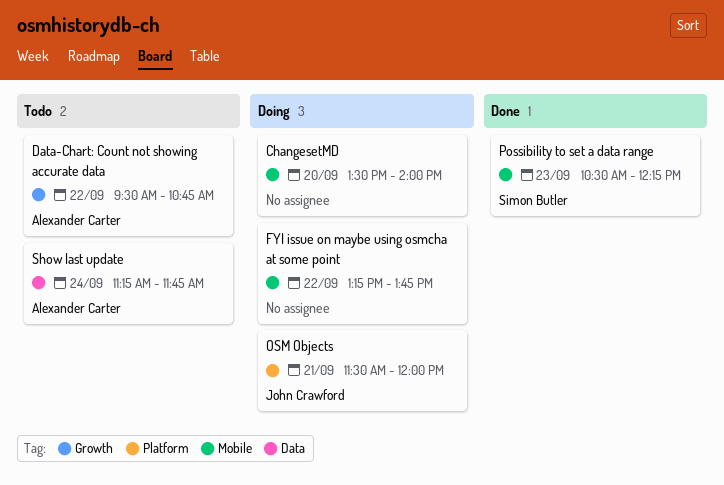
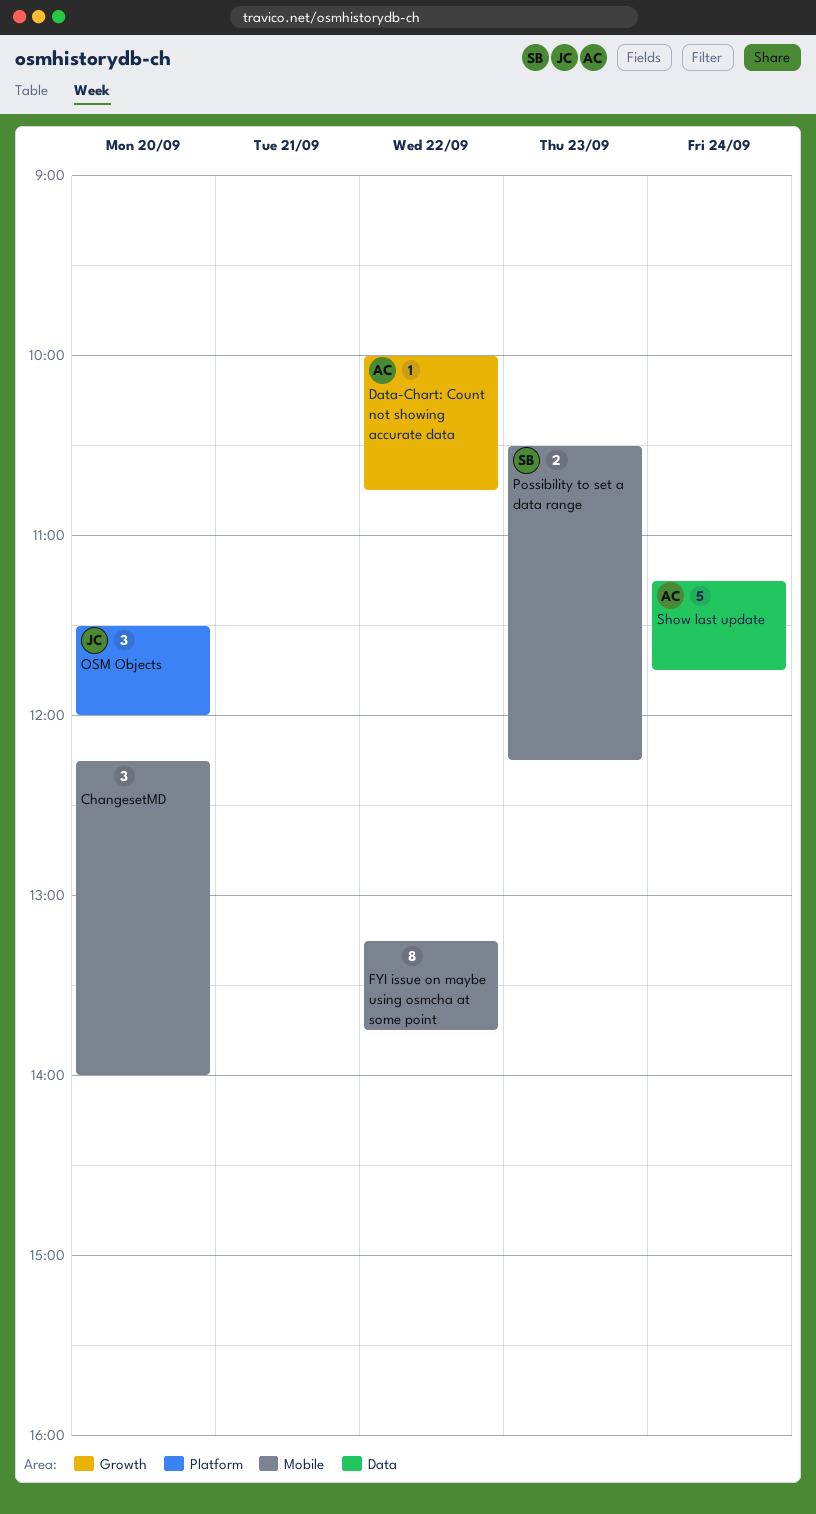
ChangesetMD, begins: 13:30 -> 12:15
Data-Chart: Count not showing accurate data, begins: 09:30 -> 10:00
OSM Objects, day: Sep 21 -> Sep 20

